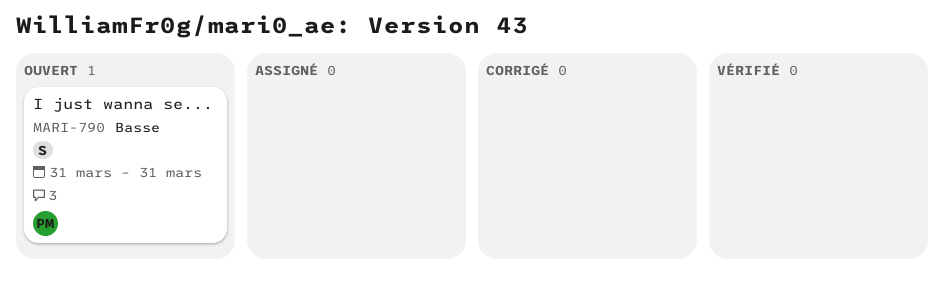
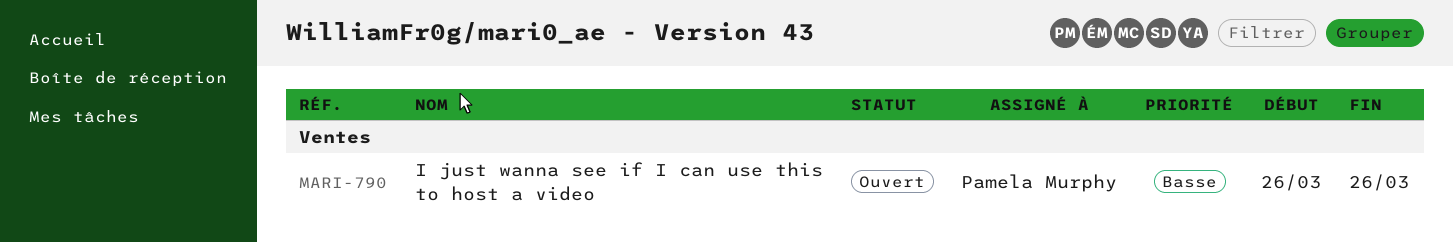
MARI-790, start: Mar 31 -> Mar 26
MARI-790, due: Mar 31 -> Mar 26

